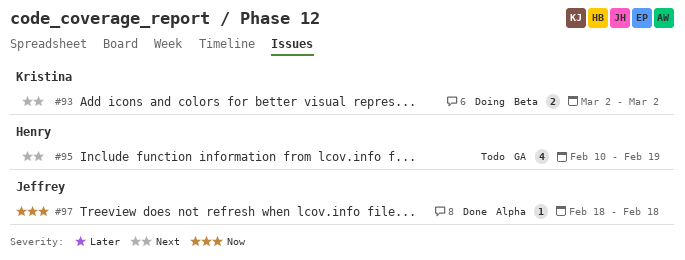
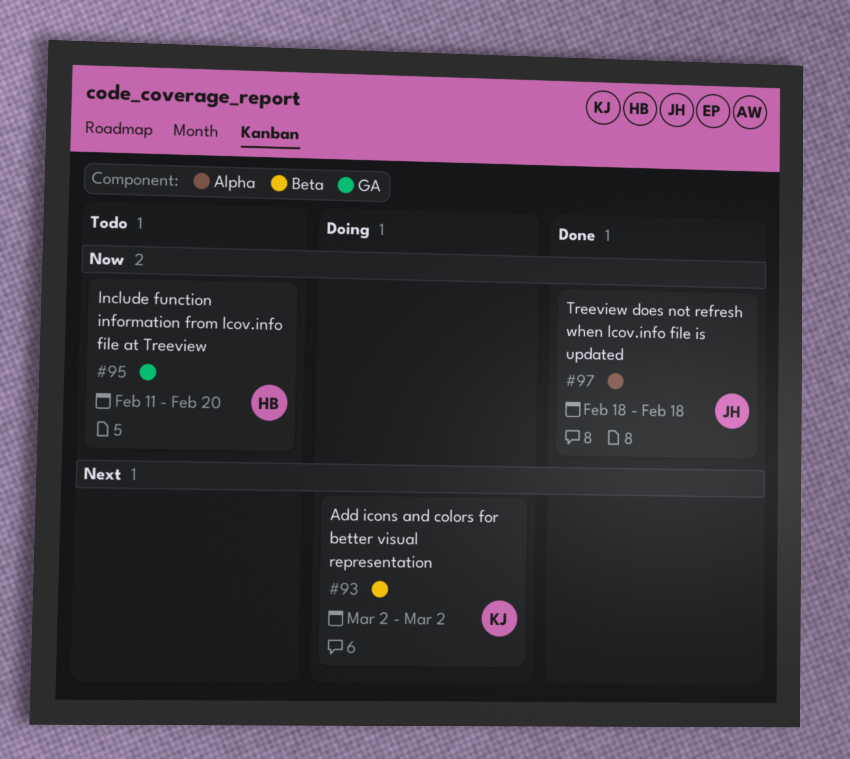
#95, priority: Next -> Now
#95, start: Feb 10 -> Feb 11
#95, due: Feb 19 -> Feb 20

